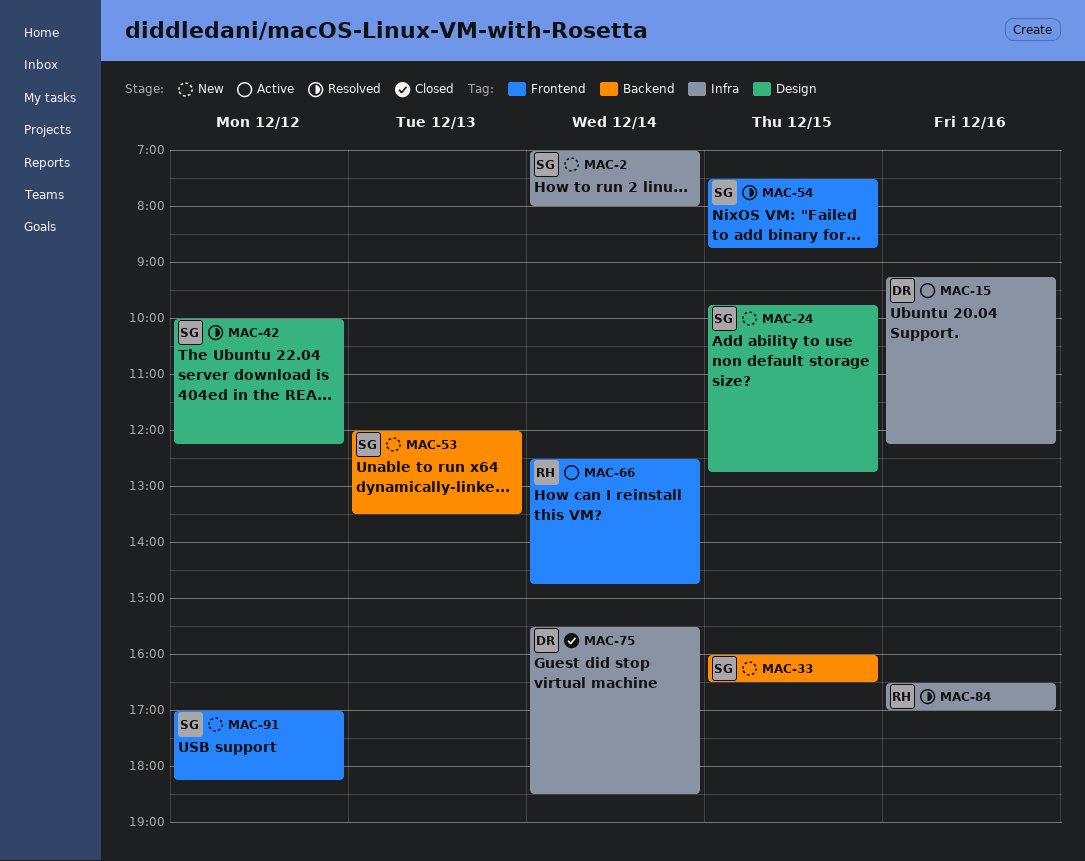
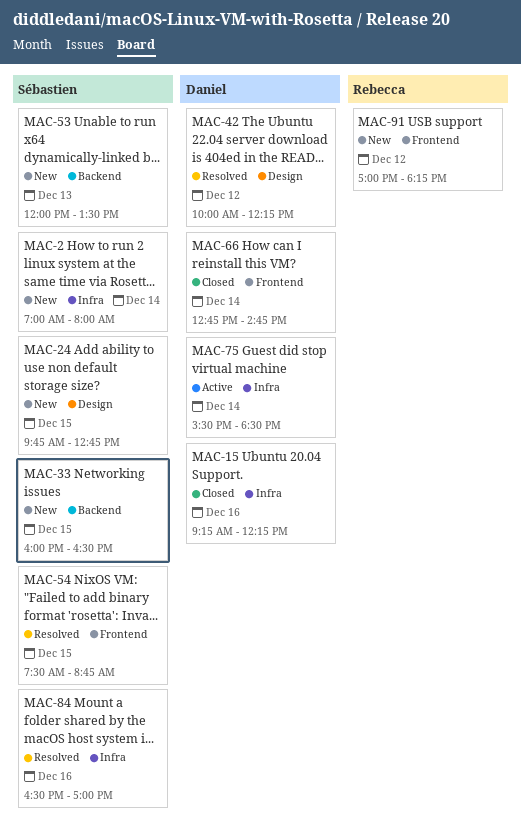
MAC-15, status: Active -> Closed
MAC-42, owner: Sébastien -> Daniel
MAC-66, status: Active -> Closed
MAC-66, owner: Rebecca -> Daniel
MAC-66, begins: 12:30 -> 12:45
MAC-75, status: Closed -> Active
MAC-84, owner: Rebecca -> Sébastien
MAC-91, owner: Sébastien -> Rebecca

